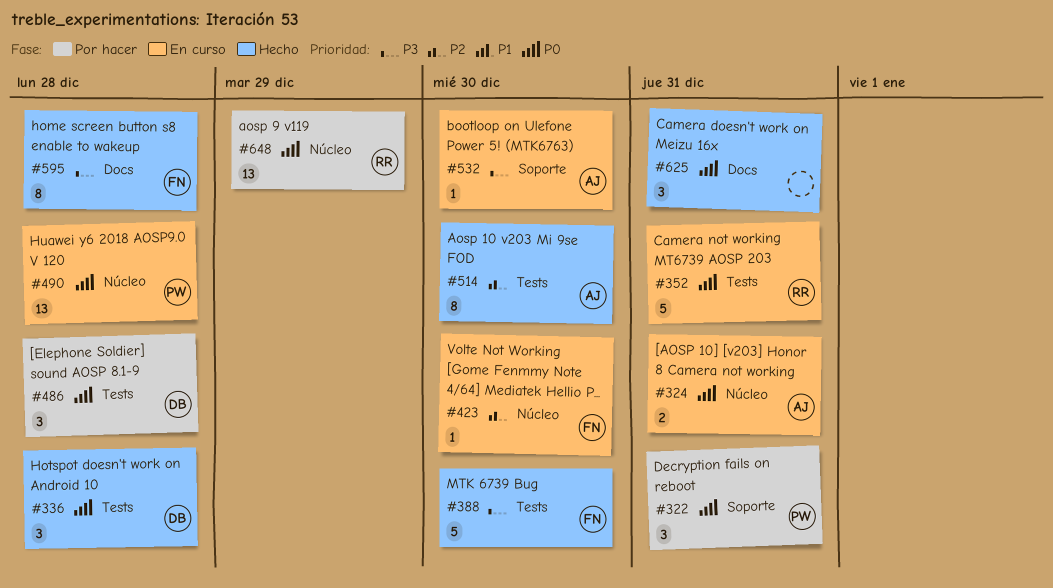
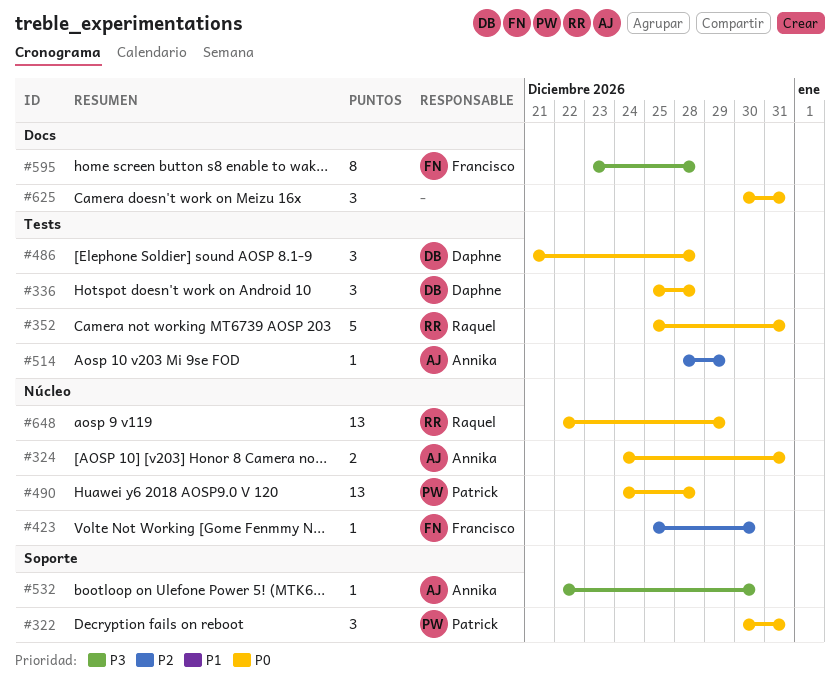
#388: present -> none
#514, estimate: 8 -> 1
#514, due: Dec 30 -> Dec 29

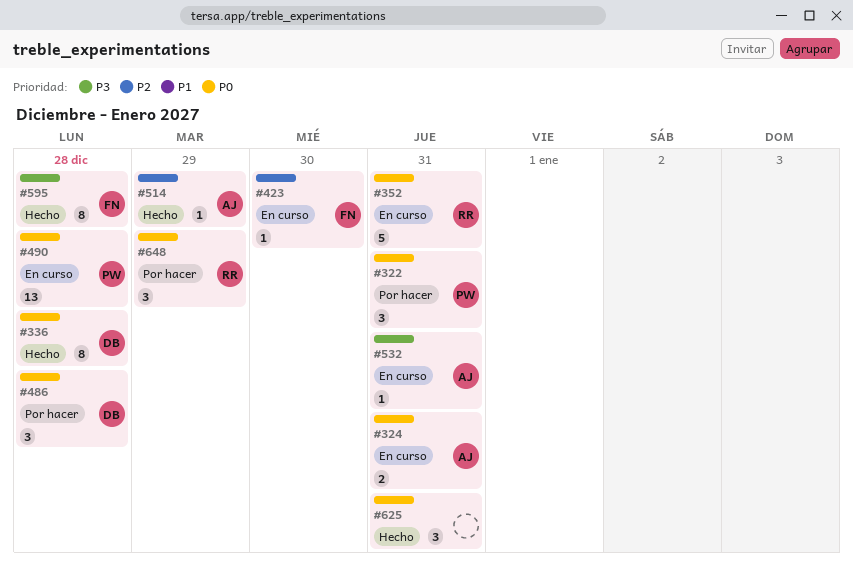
#336, estimate: 3 -> 8
#532, due: Dec 30 -> Dec 31
#648, estimate: 13 -> 3

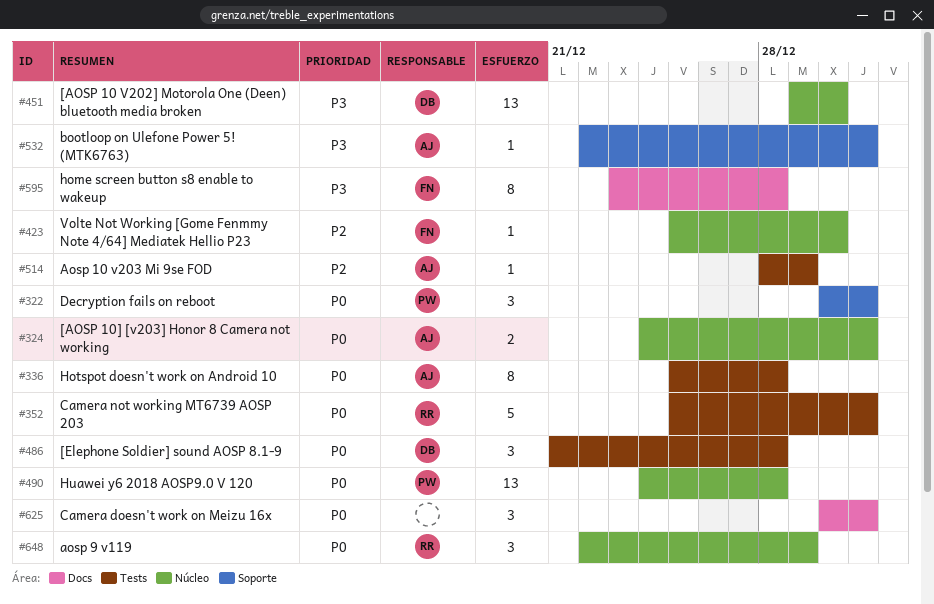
#336, owner: DB -> AJ
#451: none -> present

